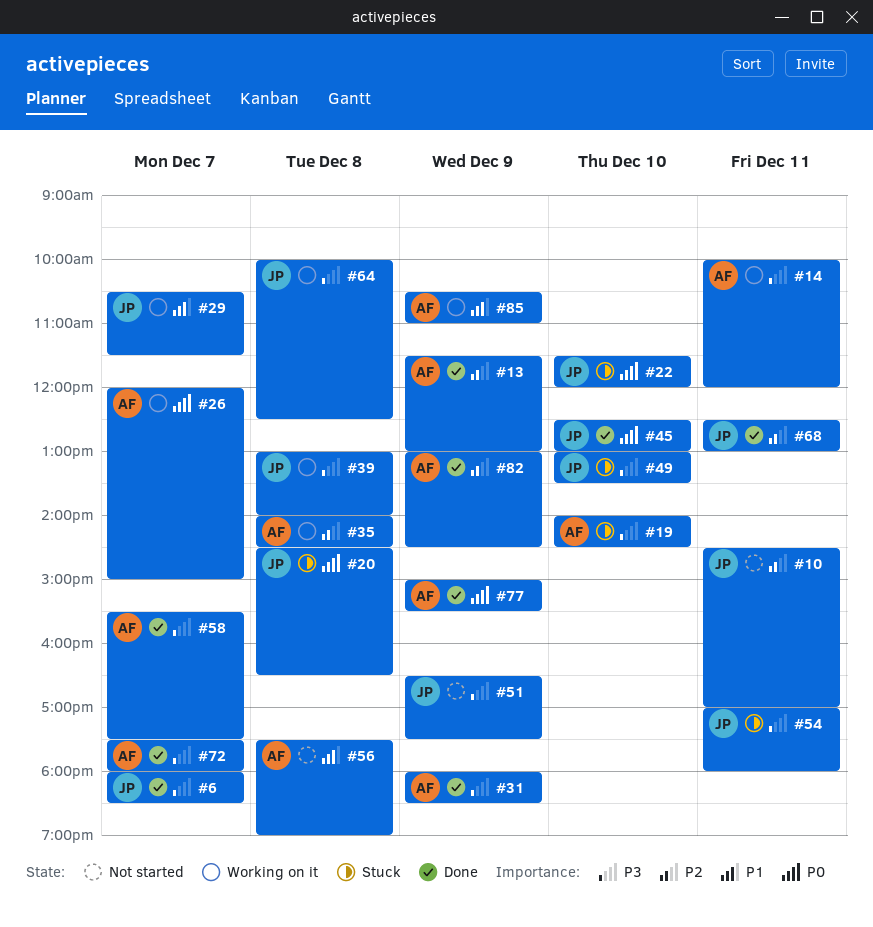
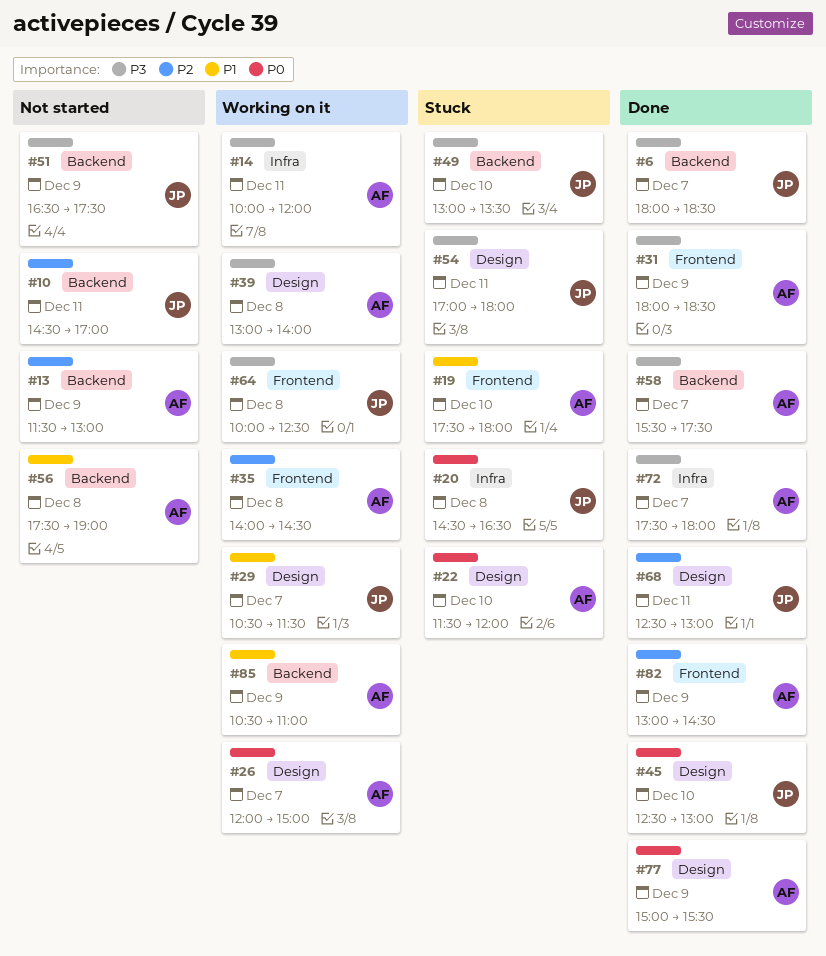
#13, status: Done -> Not started
#19, priority: P3 -> P1
#19, begins: 14:00 -> 17:30
#19, ends: 14:30 -> 18:00
#22, owner: JP -> AF
#39, owner: JP -> AF

